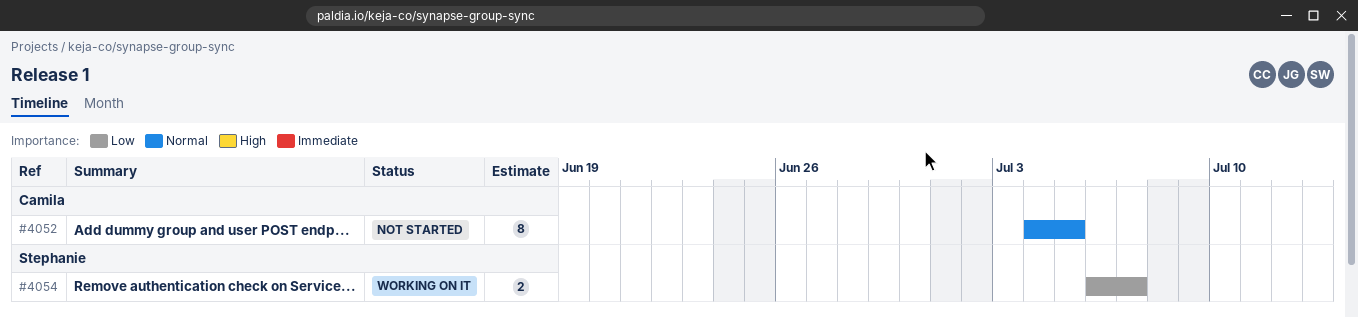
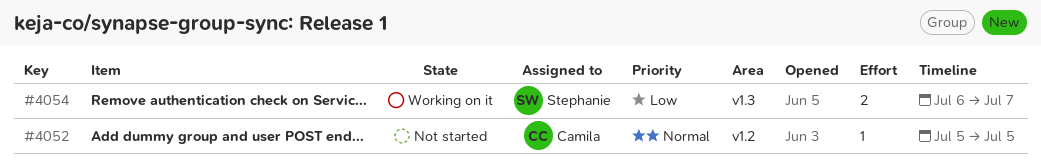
#4052, estimate: 8 -> 1
#4052, start: Jul 4 -> Jul 5

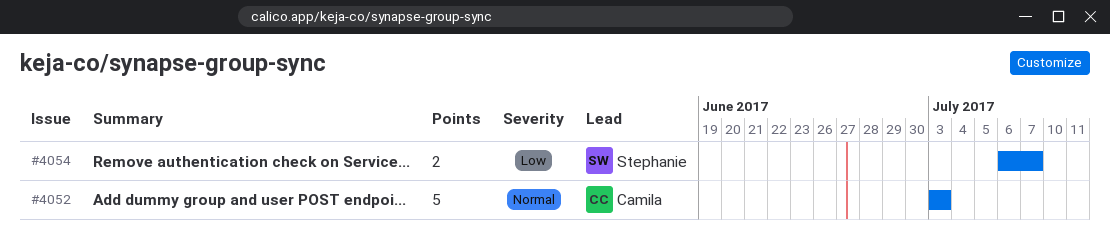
#4052, estimate: 1 -> 5
#4052, start: Jul 5 -> Jul 3
#4052, due: Jul 5 -> Jul 3

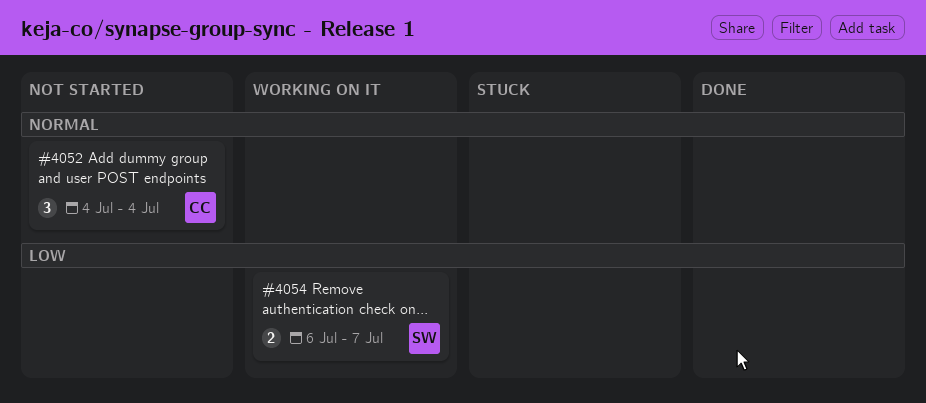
#4052, estimate: 5 -> 3
#4052, start: Jul 3 -> Jul 4
#4052, due: Jul 3 -> Jul 4

